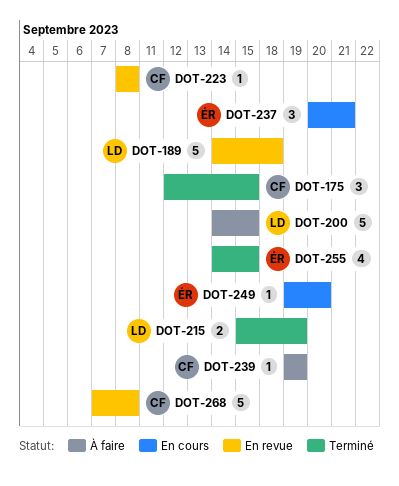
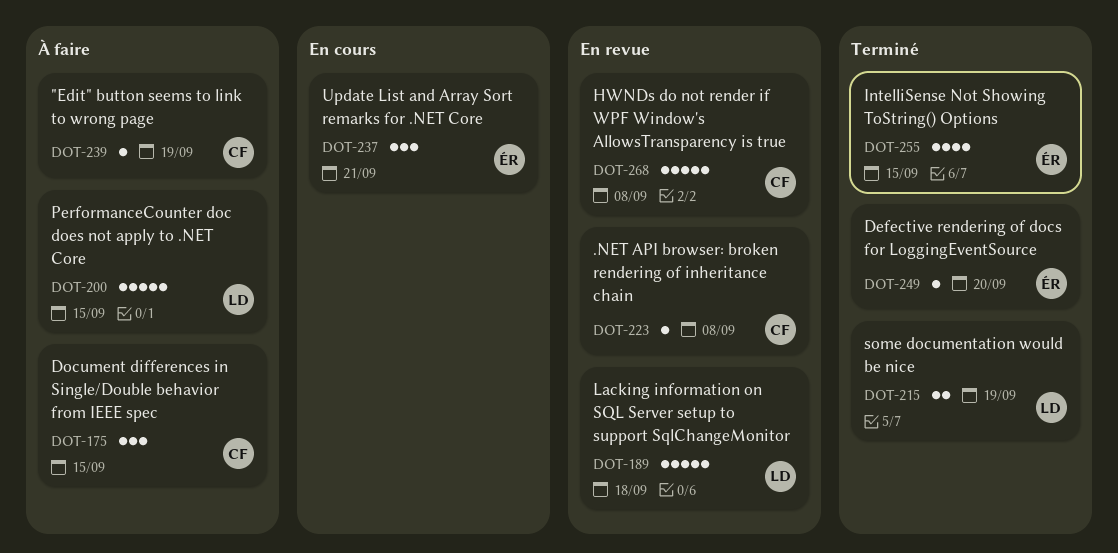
DOT-175, status: Terminé -> À faire
DOT-249, status: En cours -> Terminé

